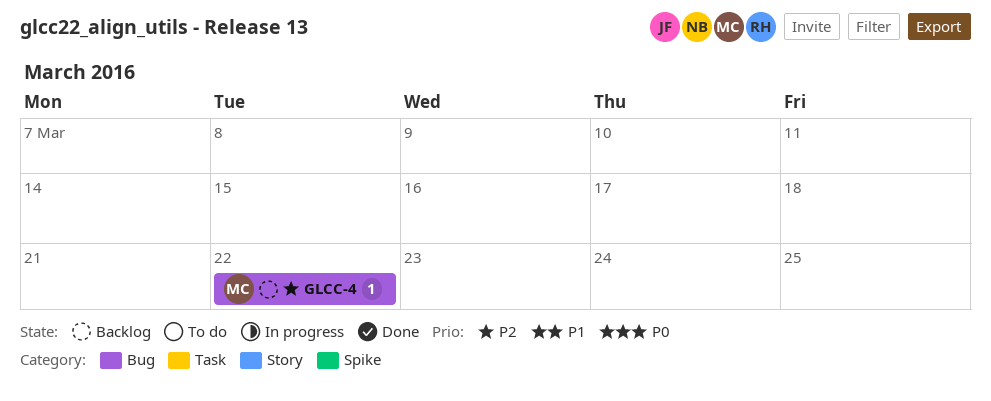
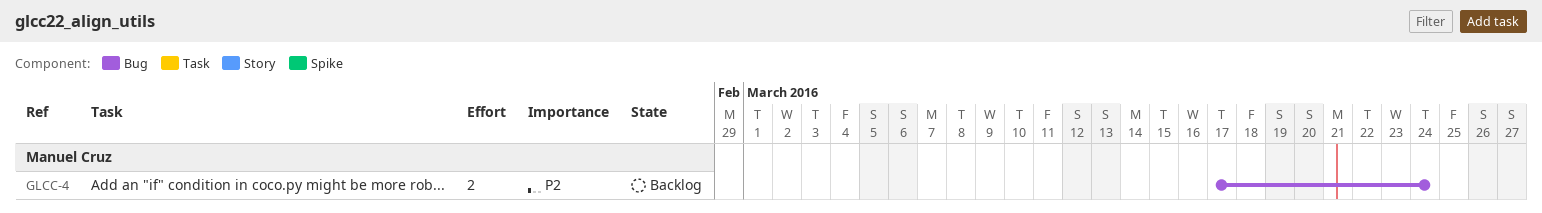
GLCC-4, estimate: 1 -> 2
GLCC-4, start: Mar 22 -> Mar 17
GLCC-4, due: Mar 22 -> Mar 24

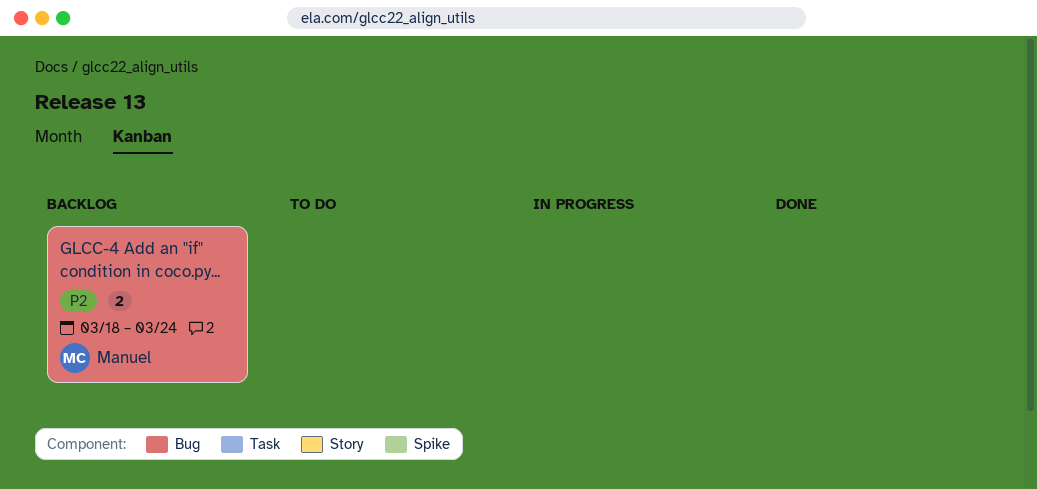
GLCC-4, start: Mar 17 -> Mar 18

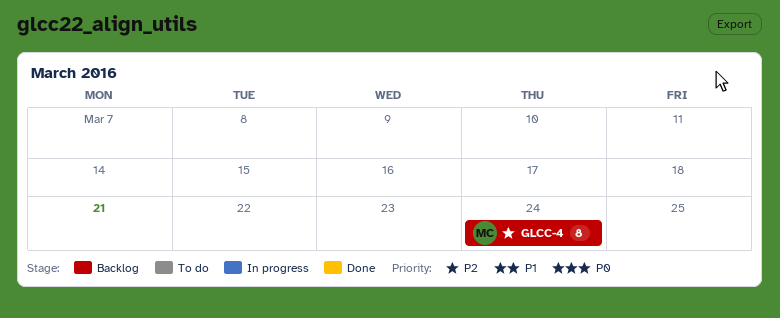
GLCC-4, estimate: 2 -> 8
GLCC-4, start: Mar 18 -> Mar 24

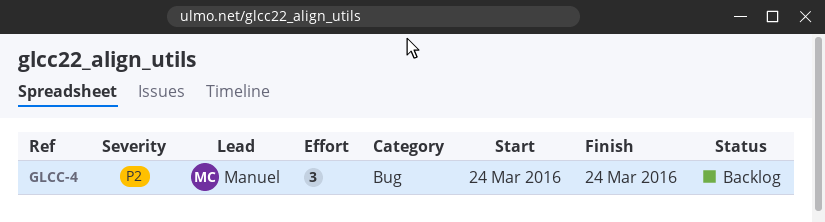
GLCC-4, estimate: 8 -> 3

